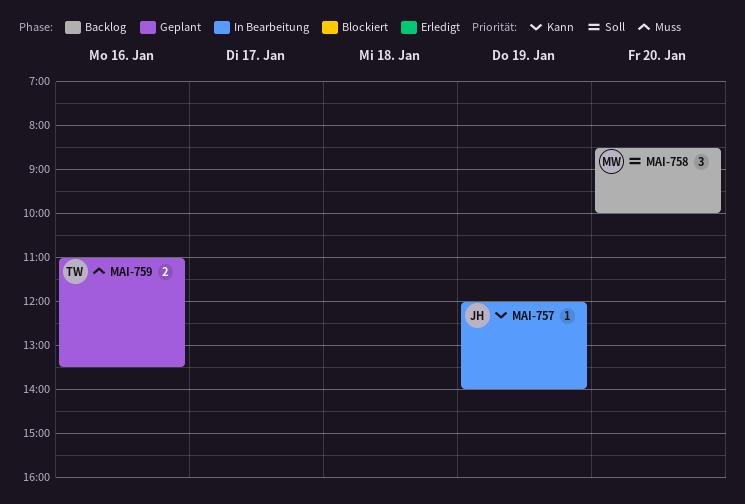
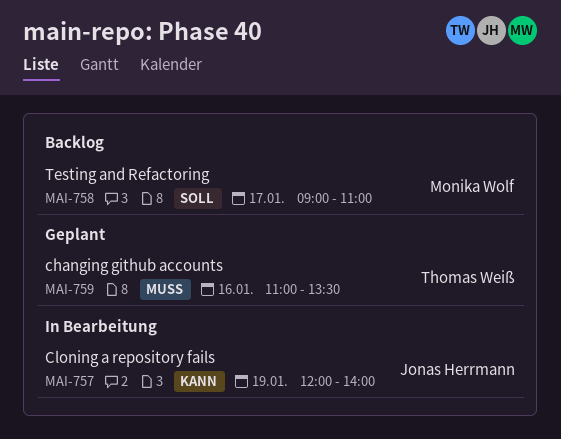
MAI-758, day: Jan 20 -> Jan 17
MAI-758, begins: 08:30 -> 09:00
MAI-758, ends: 10:00 -> 11:00

